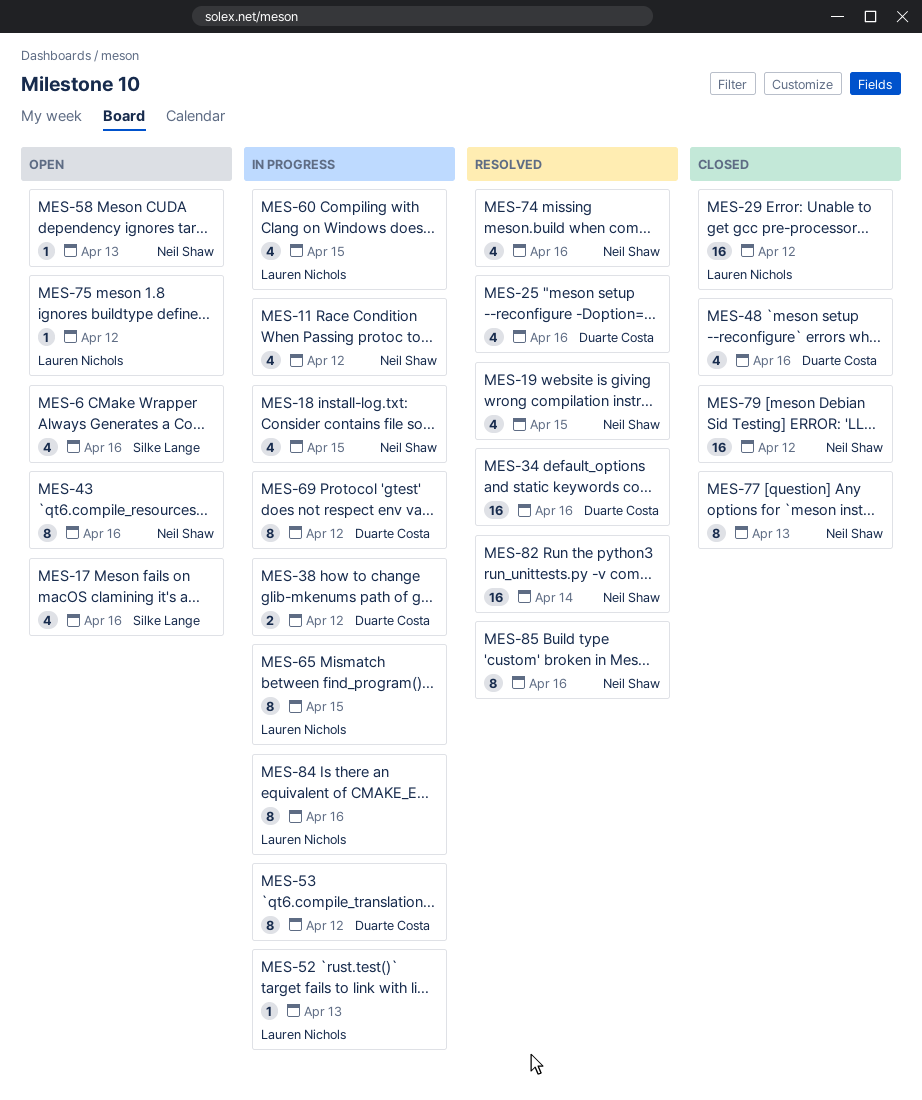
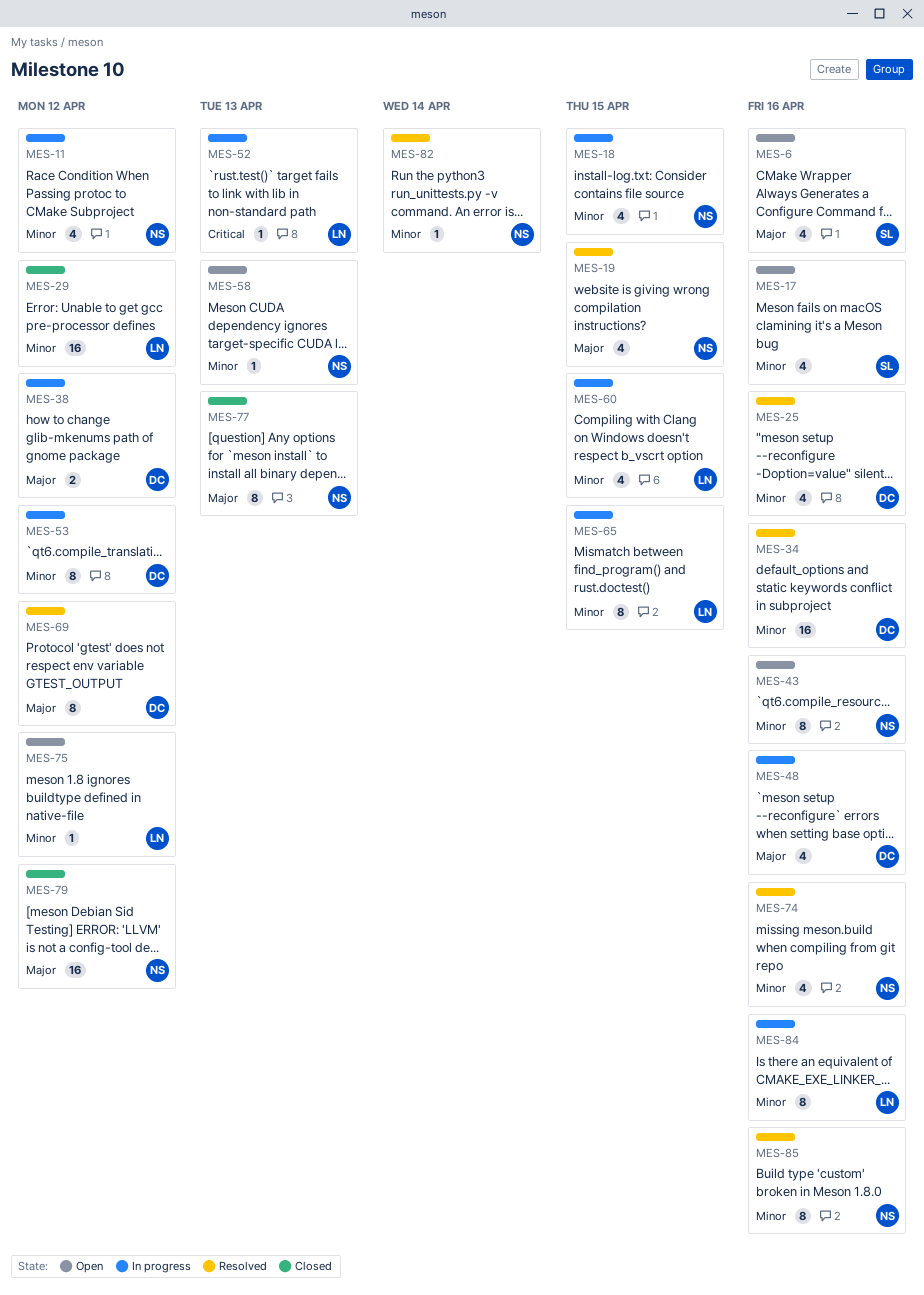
MES-48, status: Closed -> In progress
MES-69, status: In progress -> Resolved
MES-82, estimate: 16 -> 1

